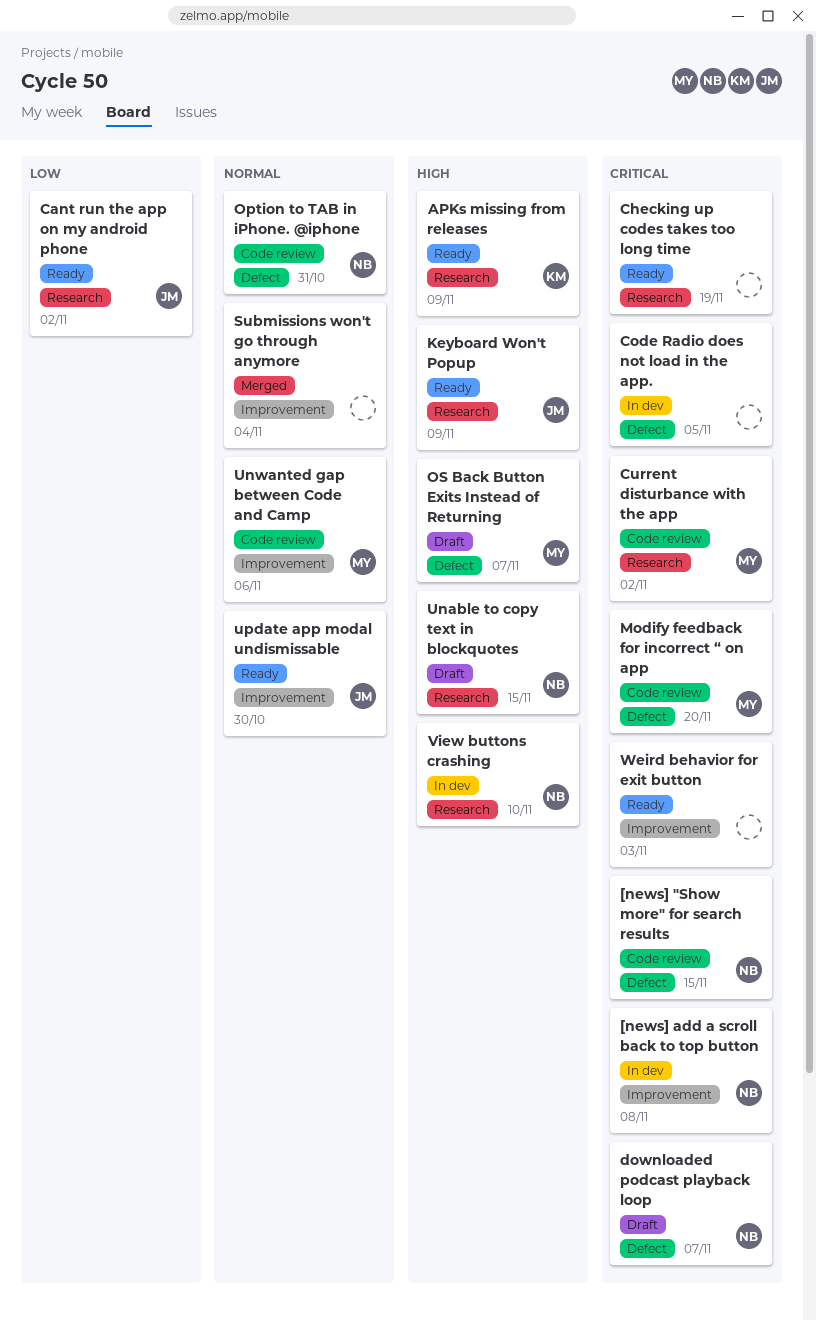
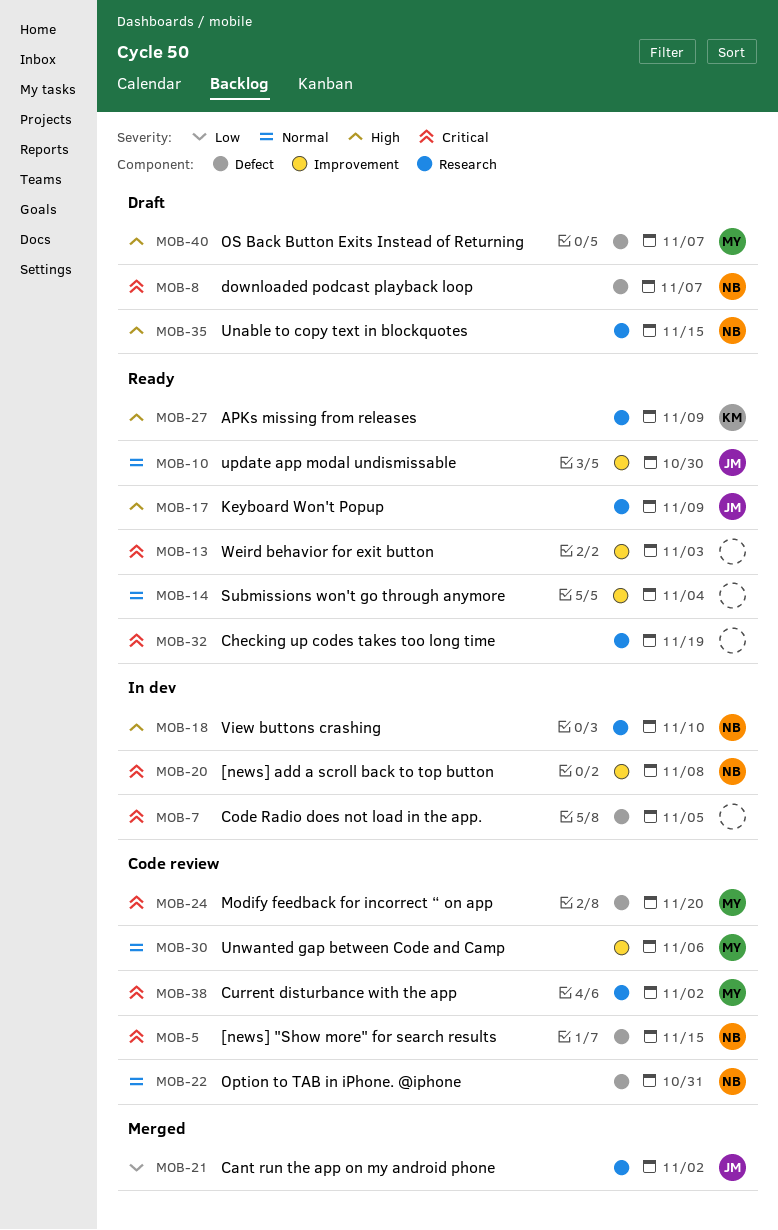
Cant run the app on my android phone, status: Ready -> Merged
Submissions won't go through anymore, status: Merged -> Ready

